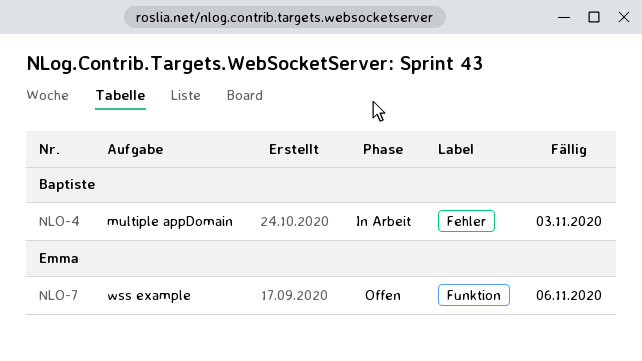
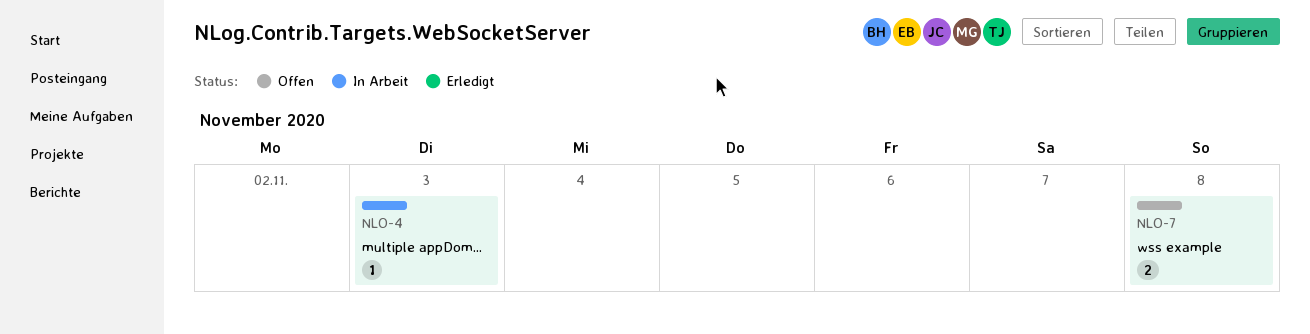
NLO-7, due: Nov 6 -> Nov 8

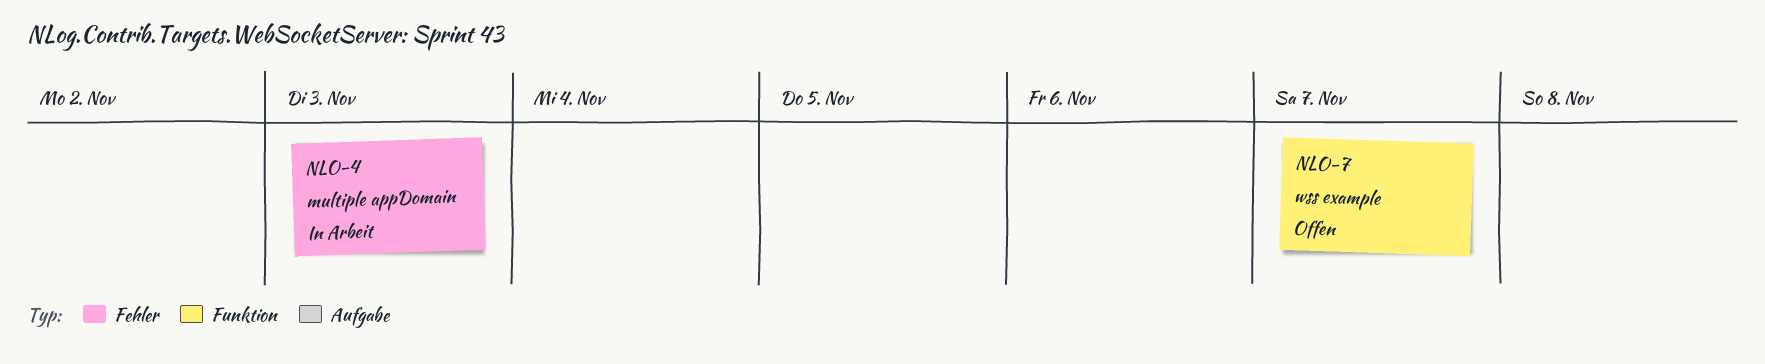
NLO-7, due: Nov 8 -> Nov 7

